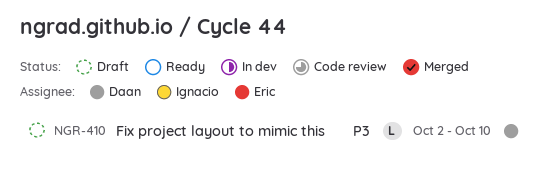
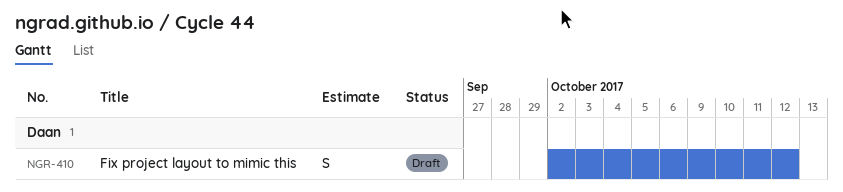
NGR-410, estimate: L -> S
NGR-410, due: Oct 10 -> Oct 12

